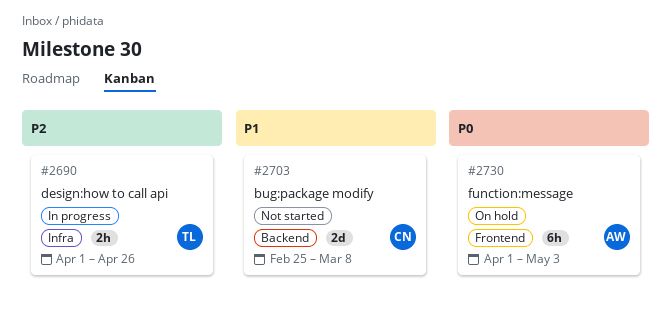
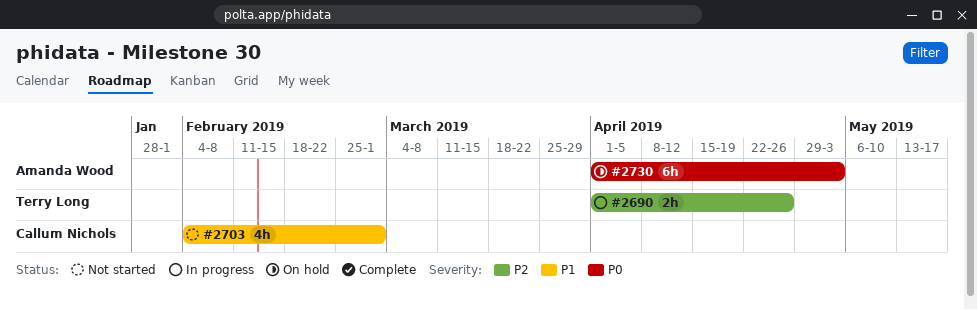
#2703, estimate: 2d -> 4h
#2703, start: Feb 25 -> Feb 4
#2703, due: Mar 8 -> Mar 1

